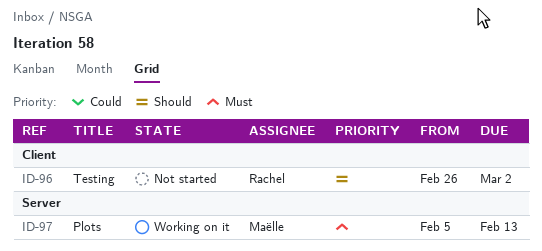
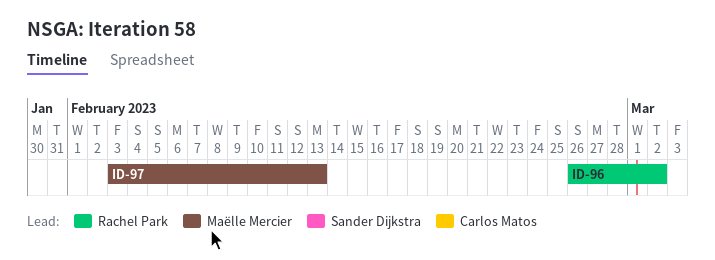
ID-97, start: Feb 5 -> Feb 3

